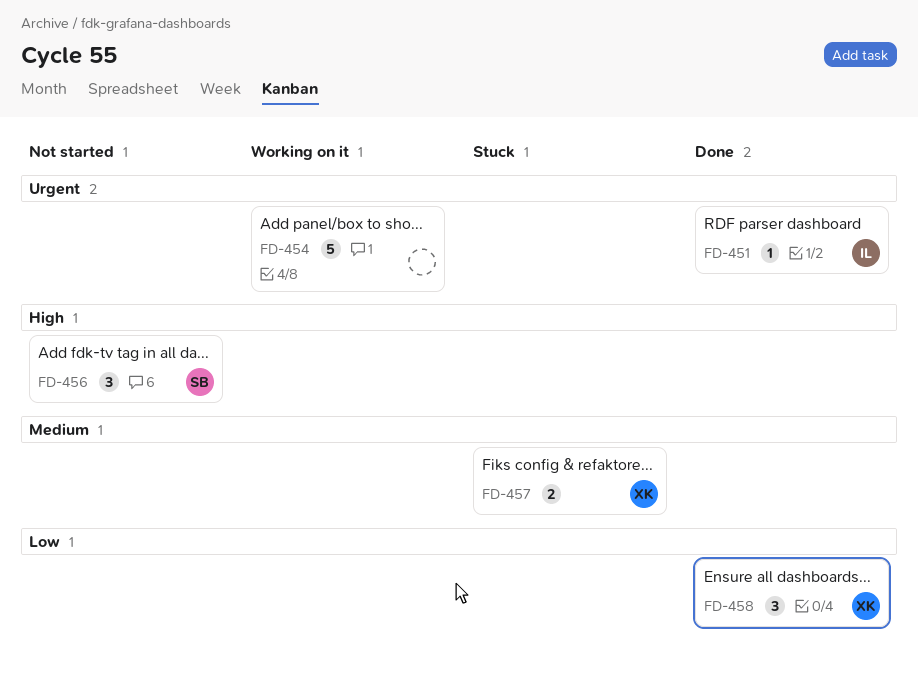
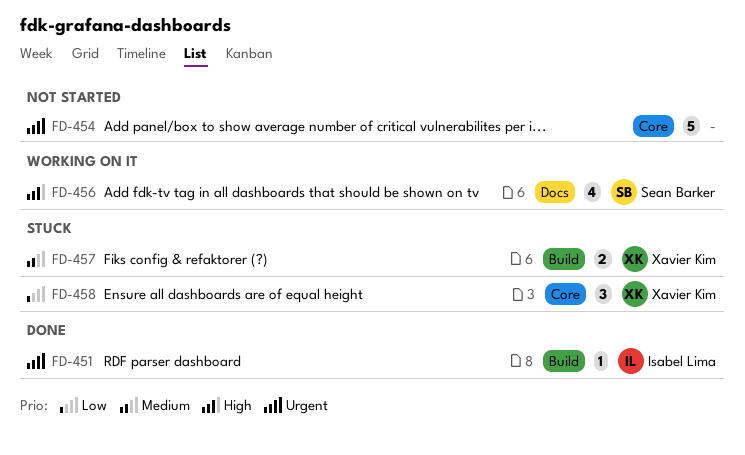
FD-454, status: Working on it -> Not started
FD-456, status: Not started -> Working on it
FD-456, estimate: 3 -> 4
FD-458, status: Done -> Stuck

